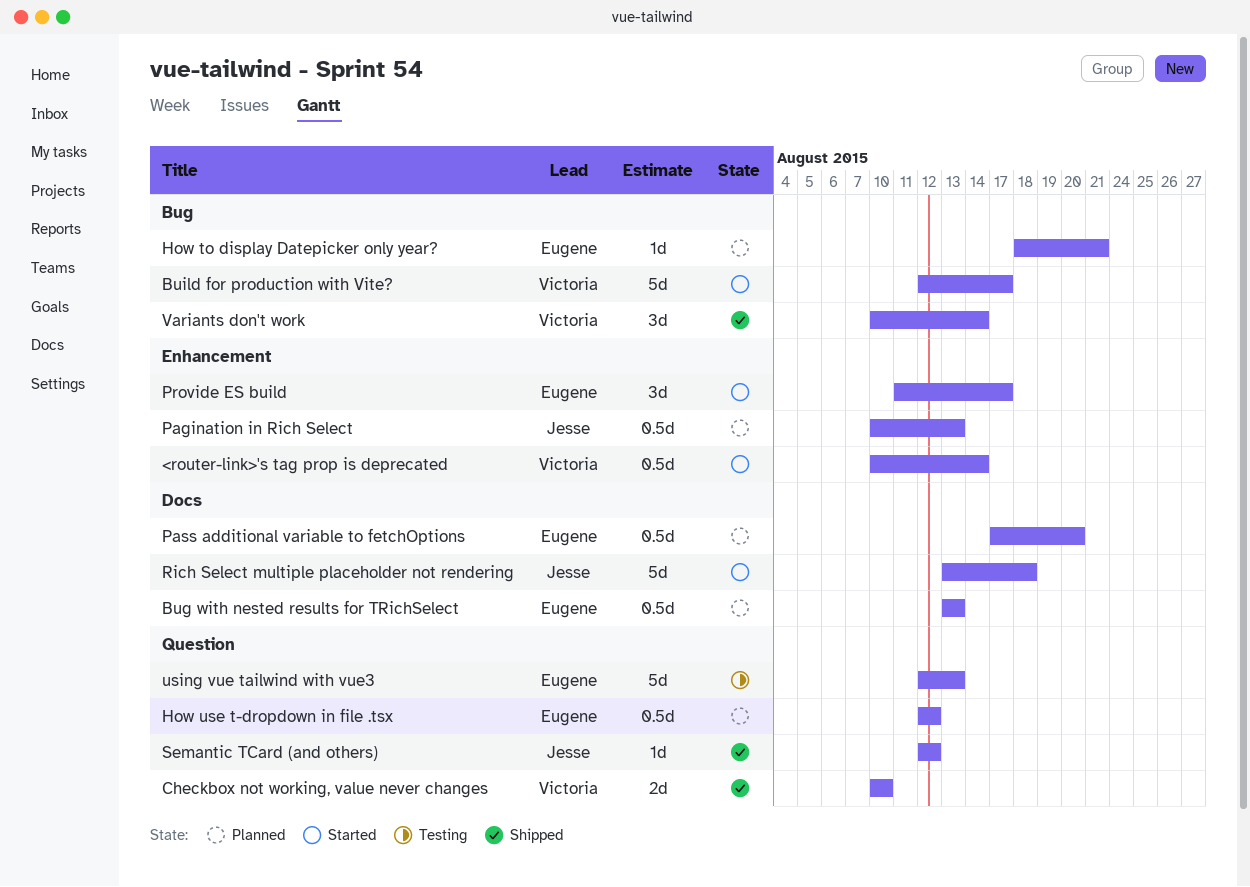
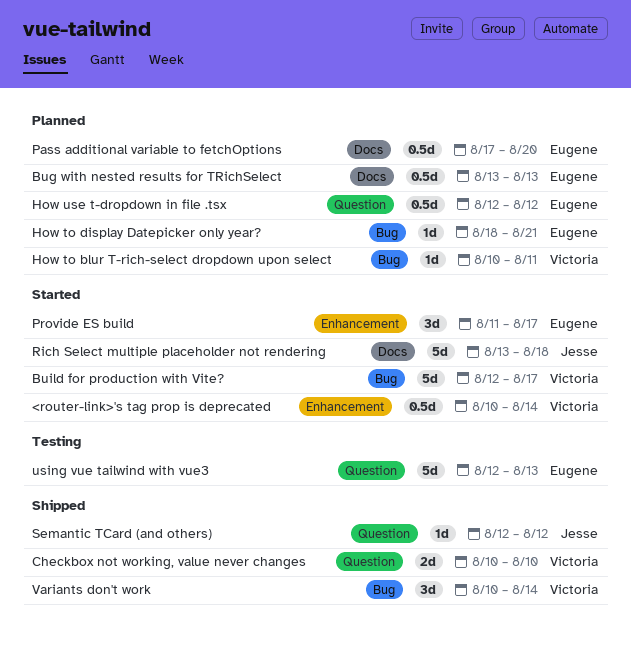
How to blur T-rich-select dropdown upon select: none -> present
Pagination in Rich Select: present -> none

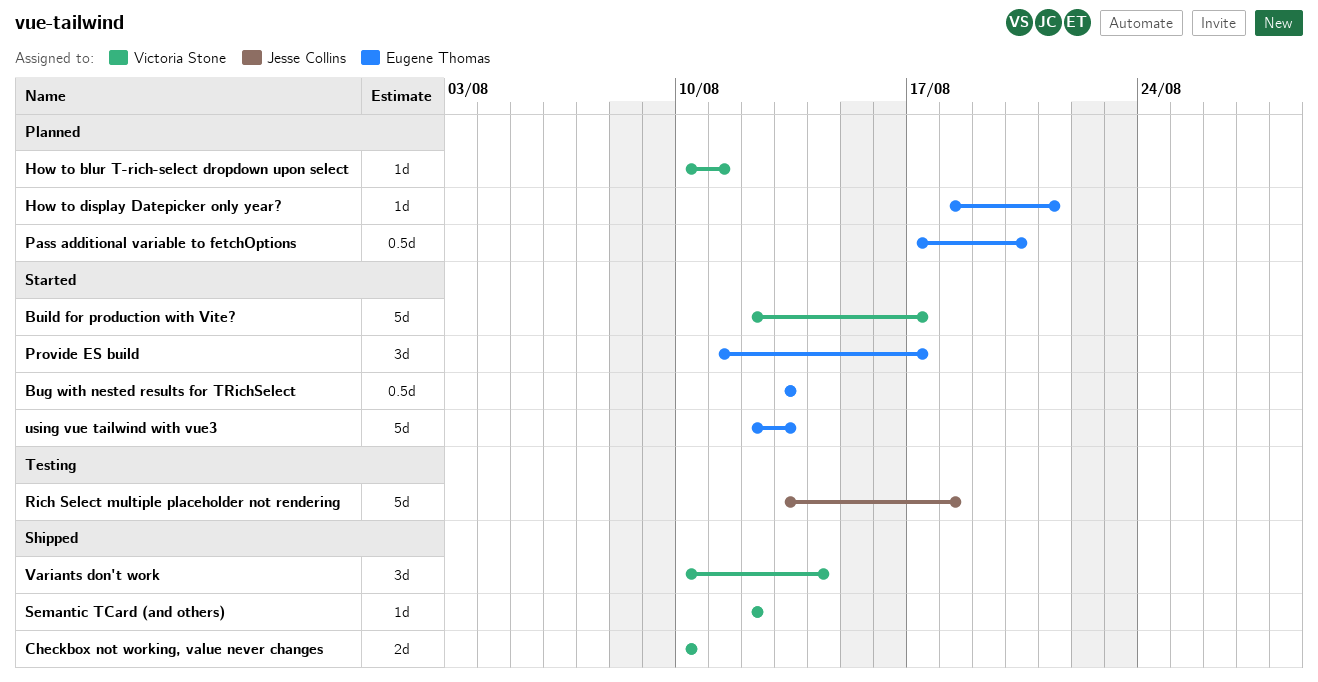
<router-link>'s tag prop is deprecated: present -> none
Bug with nested results for TRichSelect, status: Planned -> Started
How use t-dropdown in file .tsx: present -> none
Rich Select multiple placeholder not rendering, status: Started -> Testing
Semantic TCard (and others), owner: Jesse Collins -> Victoria Stone
using vue tailwind with vue3, status: Testing -> Started

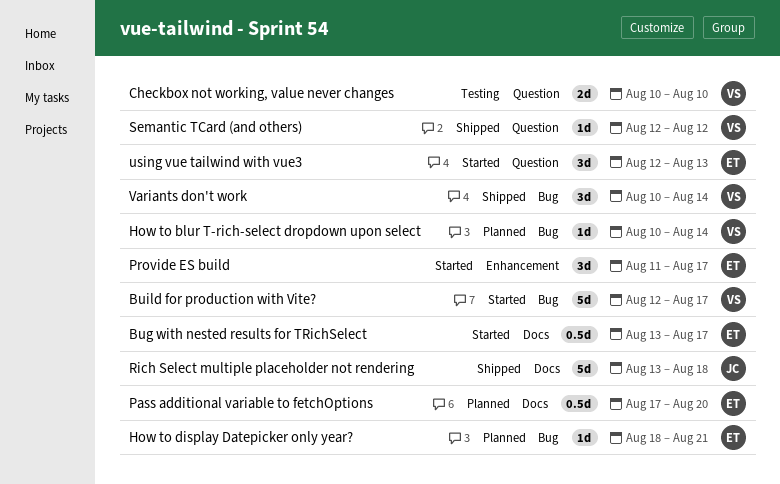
Bug with nested results for TRichSelect, due: Aug 13 -> Aug 17
Checkbox not working, value never changes, status: Shipped -> Testing
How to blur T-rich-select dropdown upon select, due: Aug 11 -> Aug 14
Rich Select multiple placeholder not rendering, status: Testing -> Shipped
using vue tailwind with vue3, estimate: 5d -> 3d

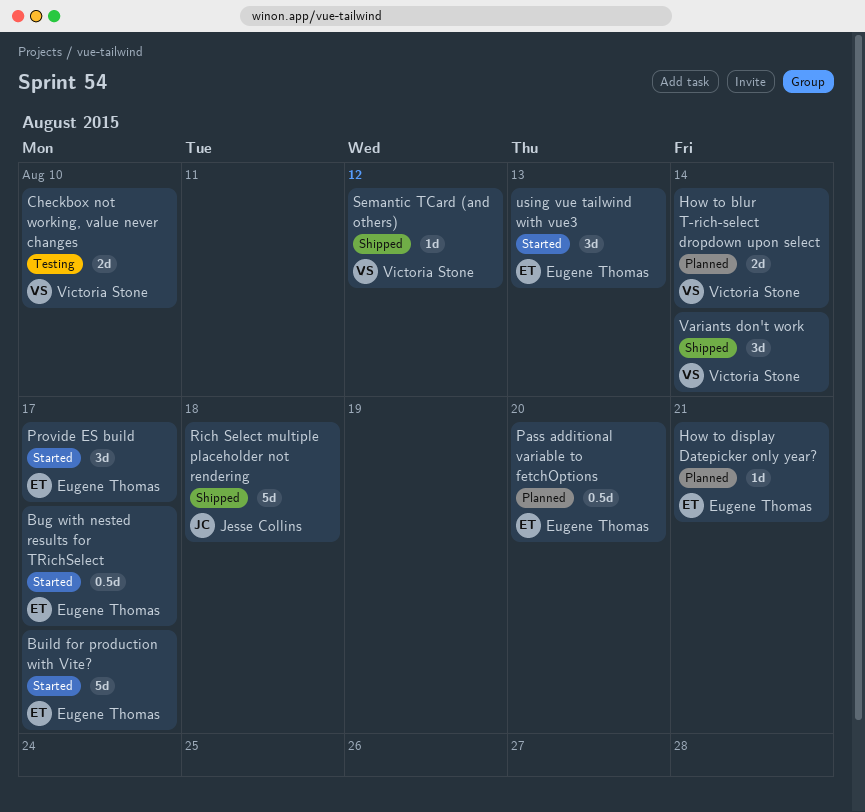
Build for production with Vite?, owner: Victoria Stone -> Eugene Thomas
How to blur T-rich-select dropdown upon select, estimate: 1d -> 2d

